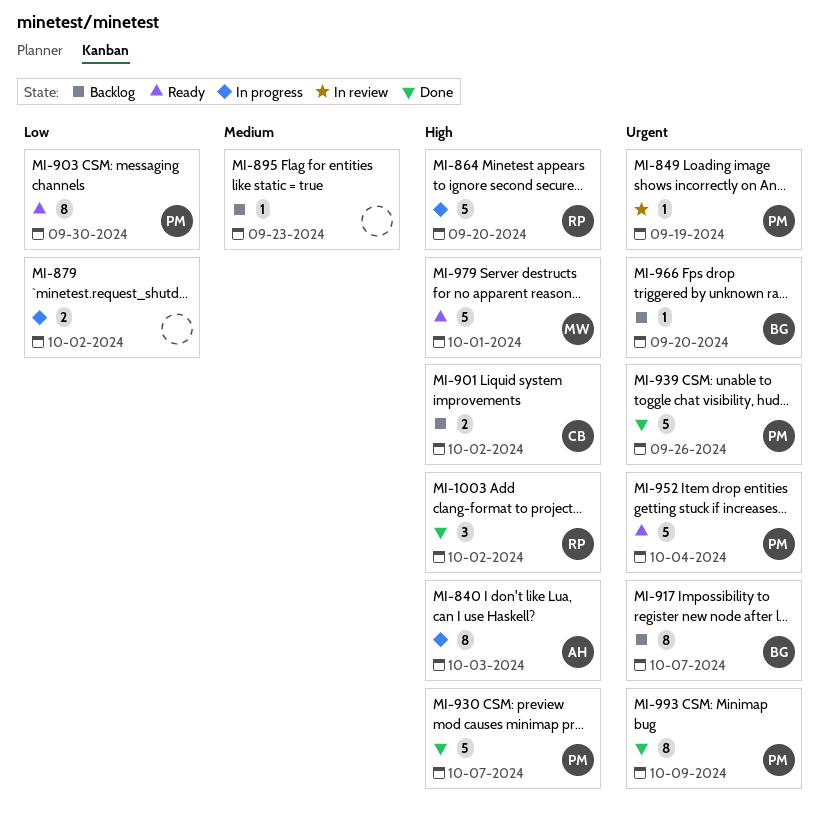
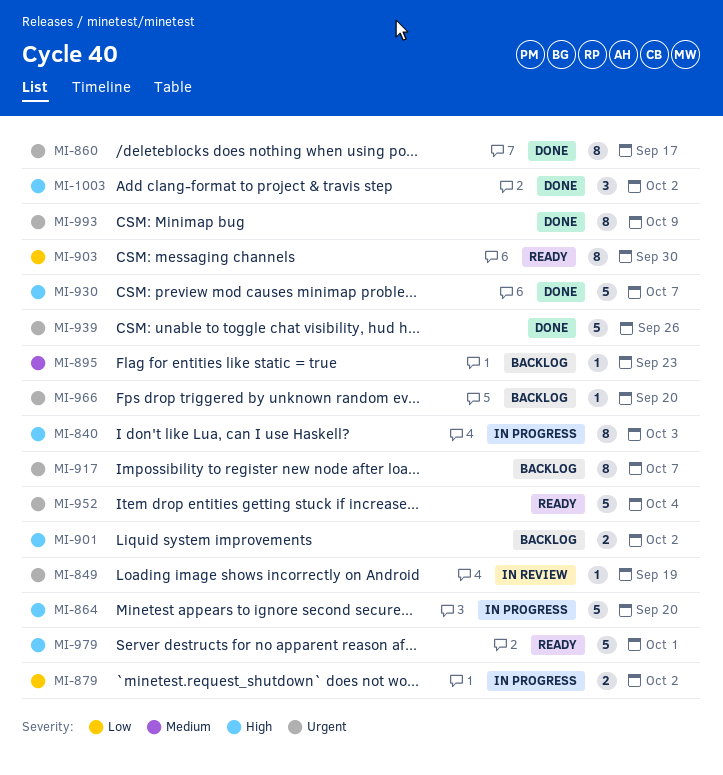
MI-860: none -> present

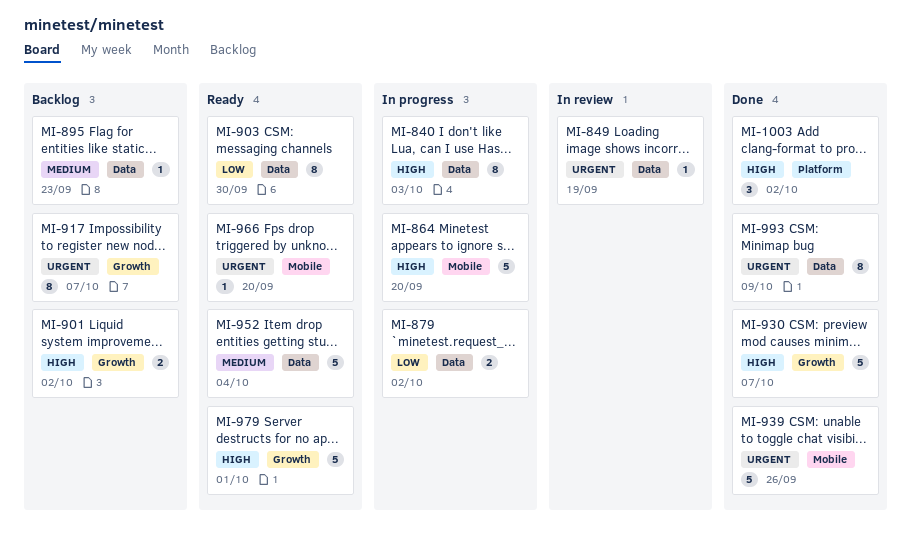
MI-860: present -> none
MI-952, priority: Urgent -> Medium
MI-966, status: Backlog -> Ready

